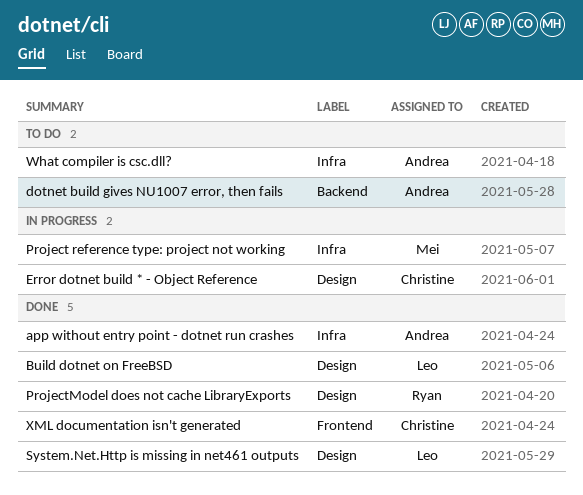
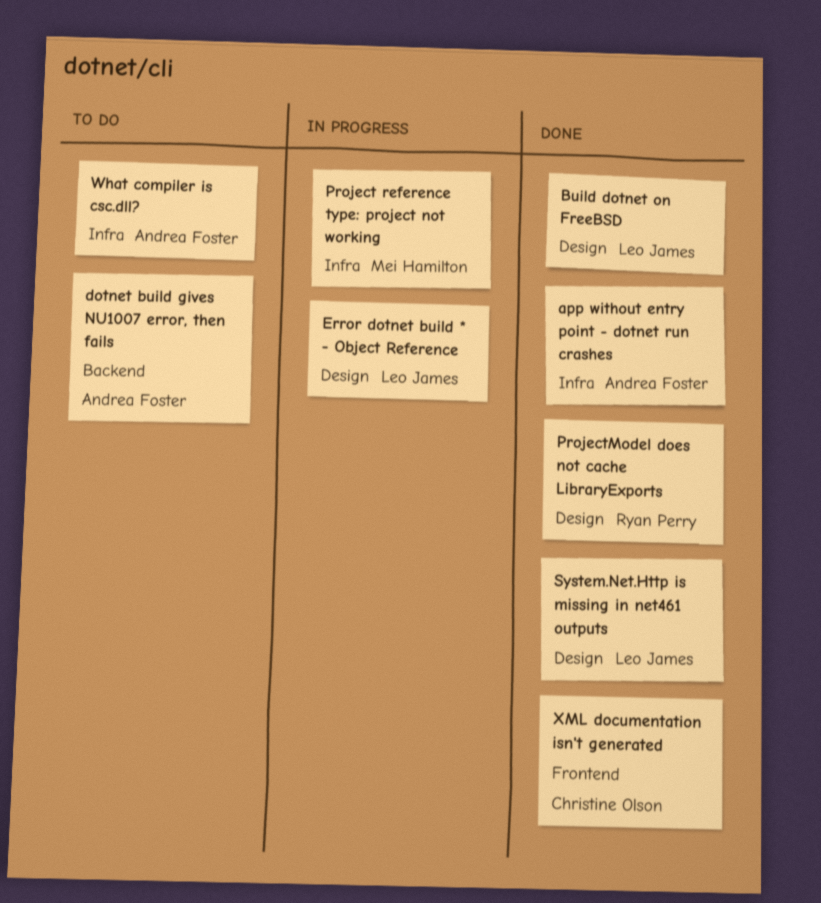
Error dotnet build * - Object Reference, owner: Christine Olson -> Leo James

